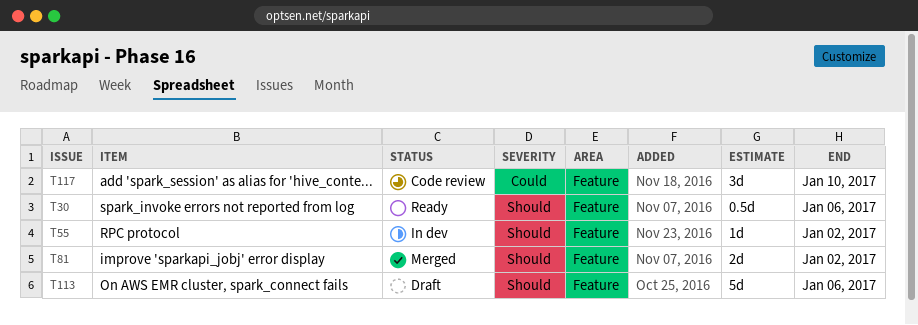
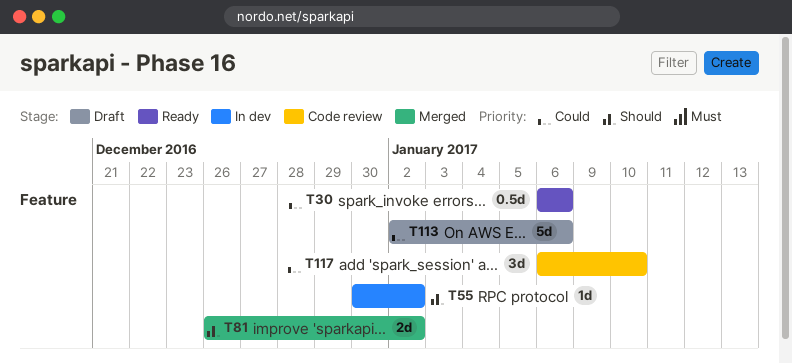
T30, priority: Should -> Could
T113, priority: Should -> Could

